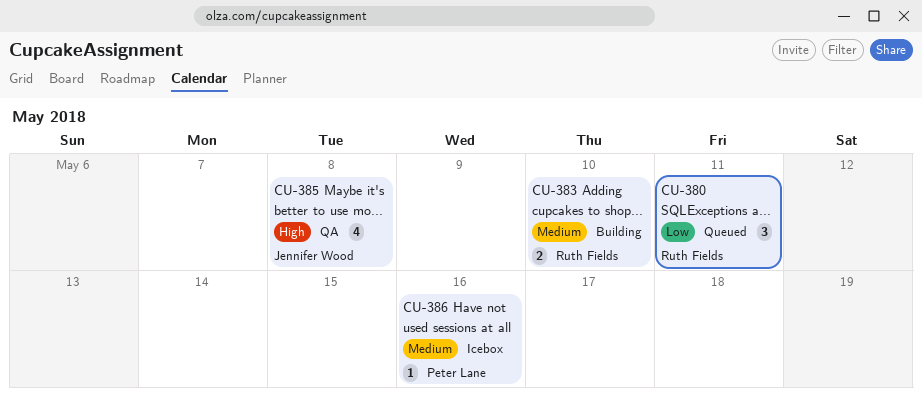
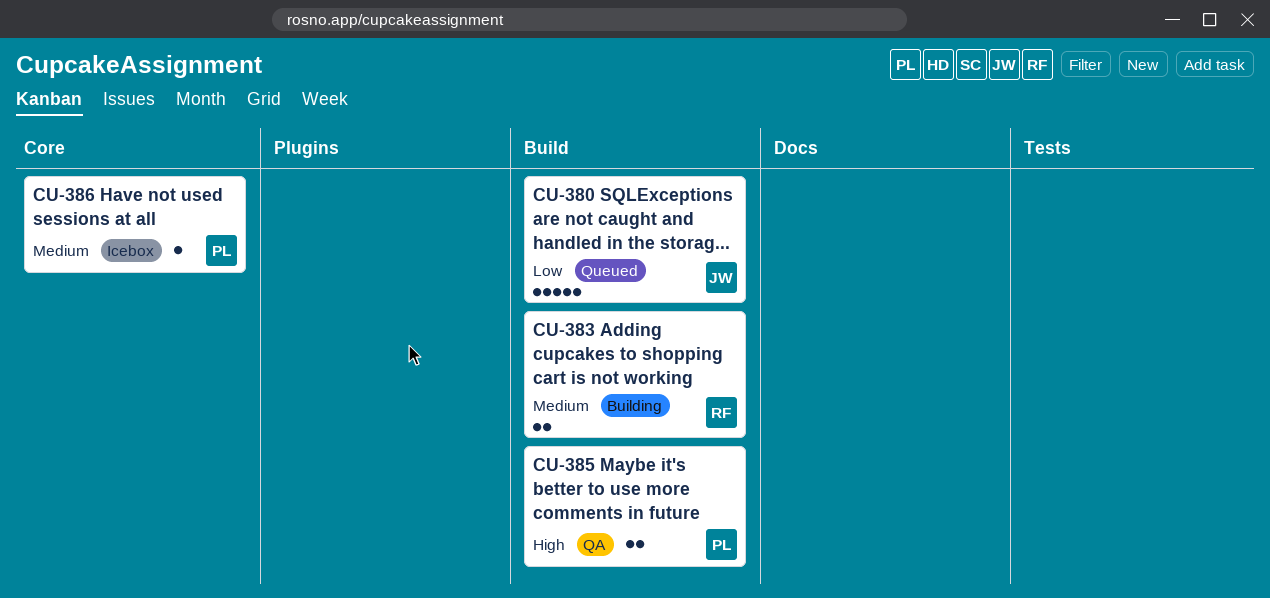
CU-380, owner: Ruth Fields -> Jennifer Wood
CU-380, estimate: 3 -> 5
CU-385, owner: Jennifer Wood -> Peter Lane
CU-385, estimate: 4 -> 2

